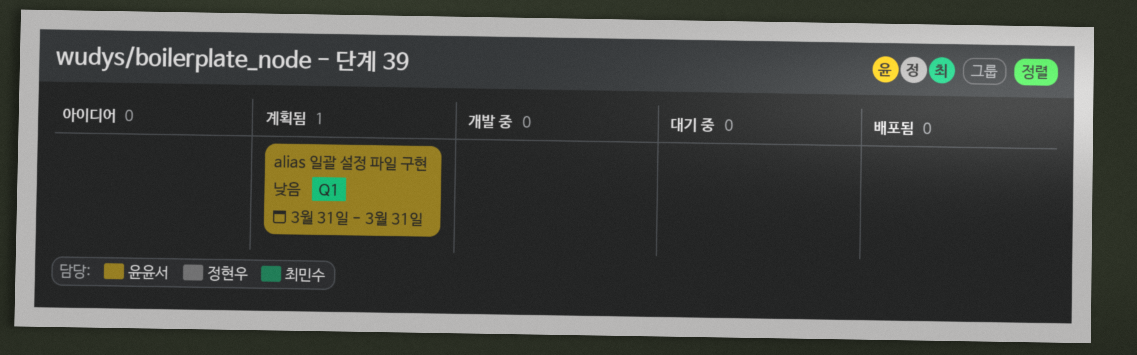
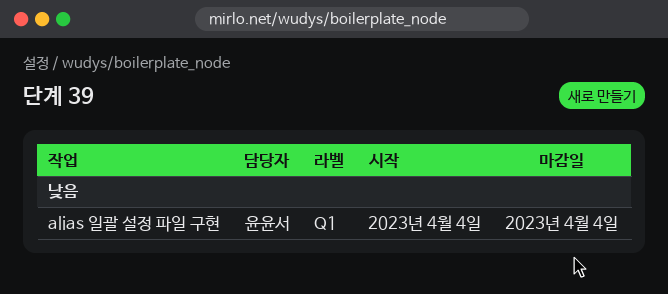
alias 일괄 설정 파일 구현, start: Mar 31 -> Apr 4
alias 일괄 설정 파일 구현, due: Mar 31 -> Apr 4

